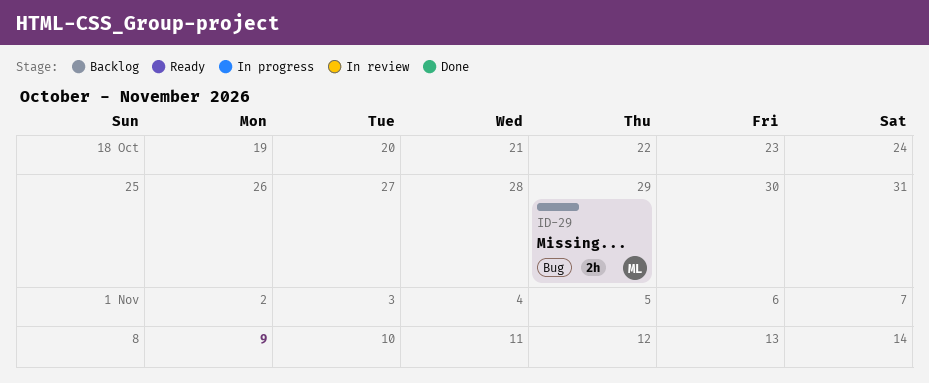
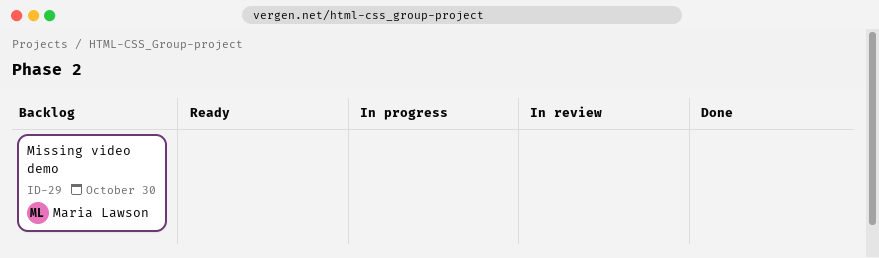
ID-29, due: Oct 29 -> Oct 30

